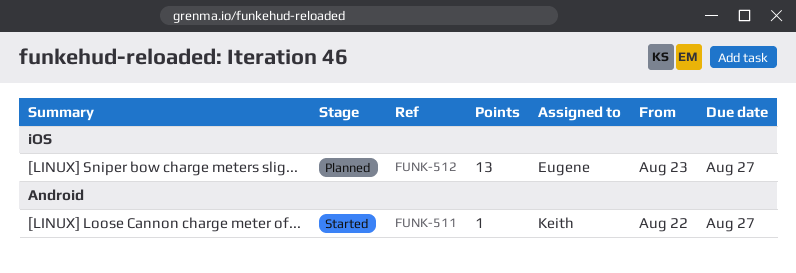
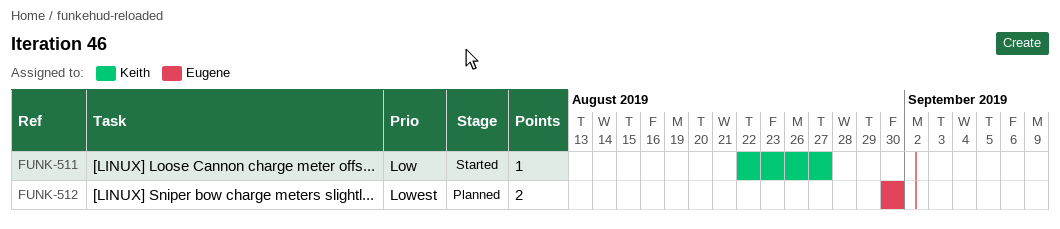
FUNK-512, estimate: 13 -> 2
FUNK-512, start: Aug 23 -> Aug 30
FUNK-512, due: Aug 27 -> Aug 30

